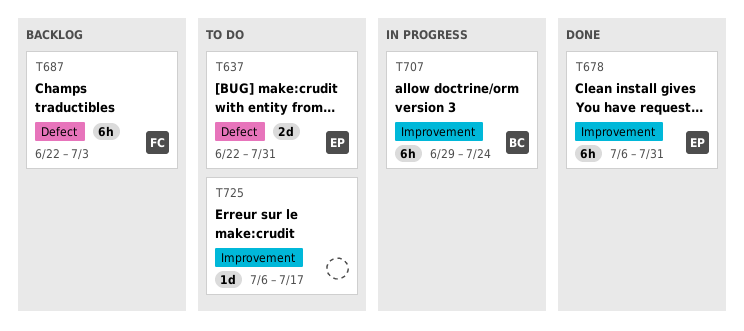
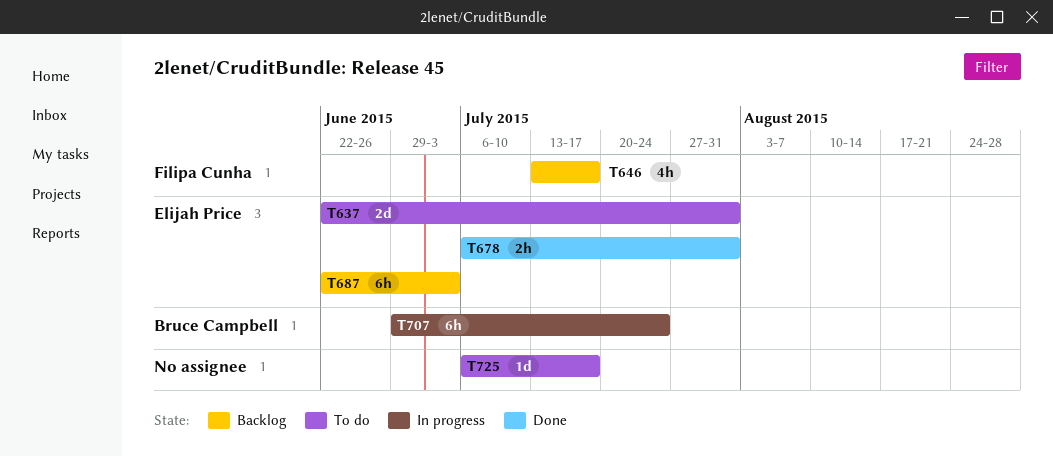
T646: none -> present
T678, estimate: 6h -> 2h
T687, owner: Filipa Cunha -> Elijah Price

